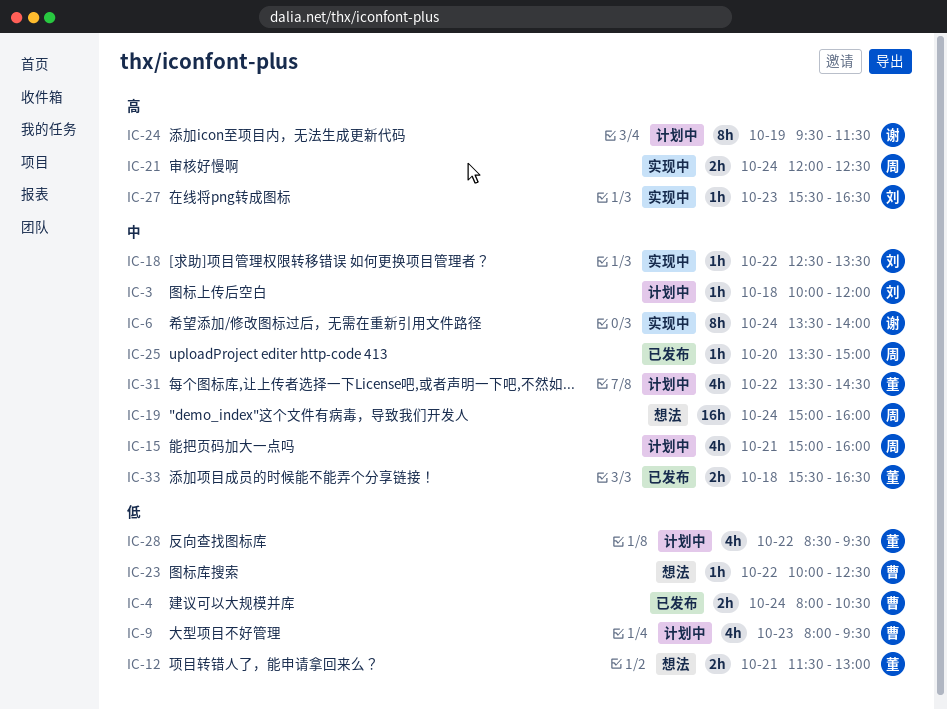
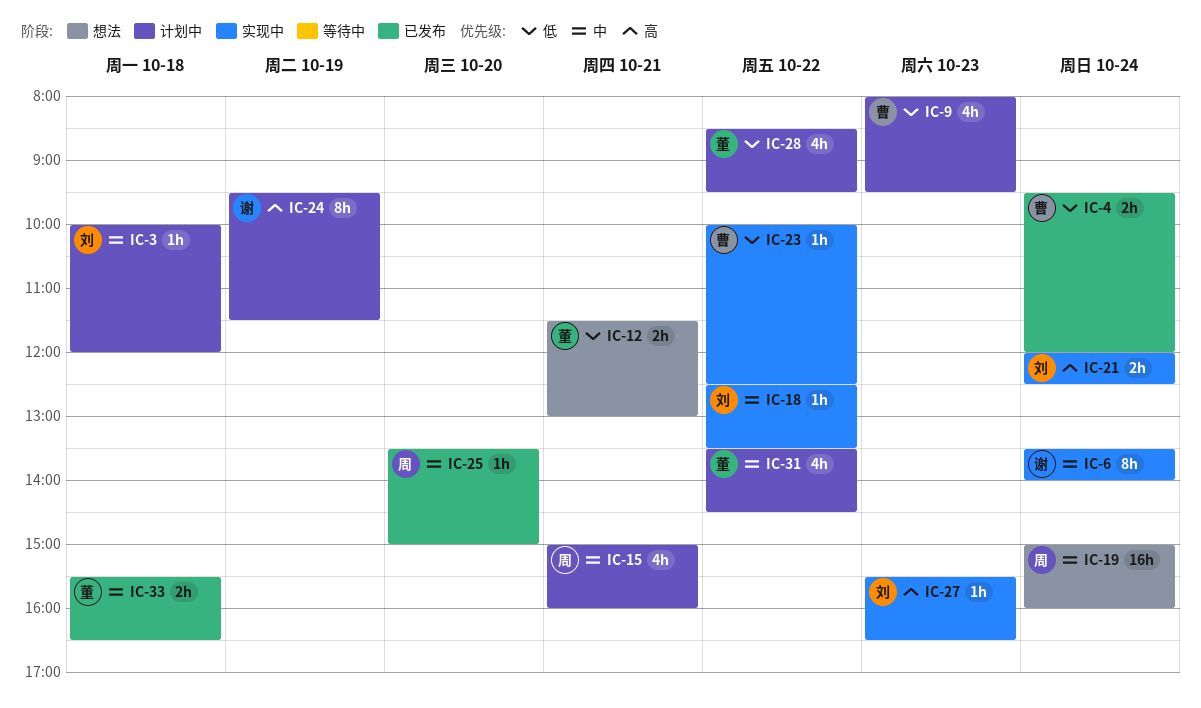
IC-4, begins: 08:00 -> 09:30
IC-4, ends: 10:30 -> 12:00
IC-21, owner: 周 -> 刘
IC-23, status: 想法 -> 实现中

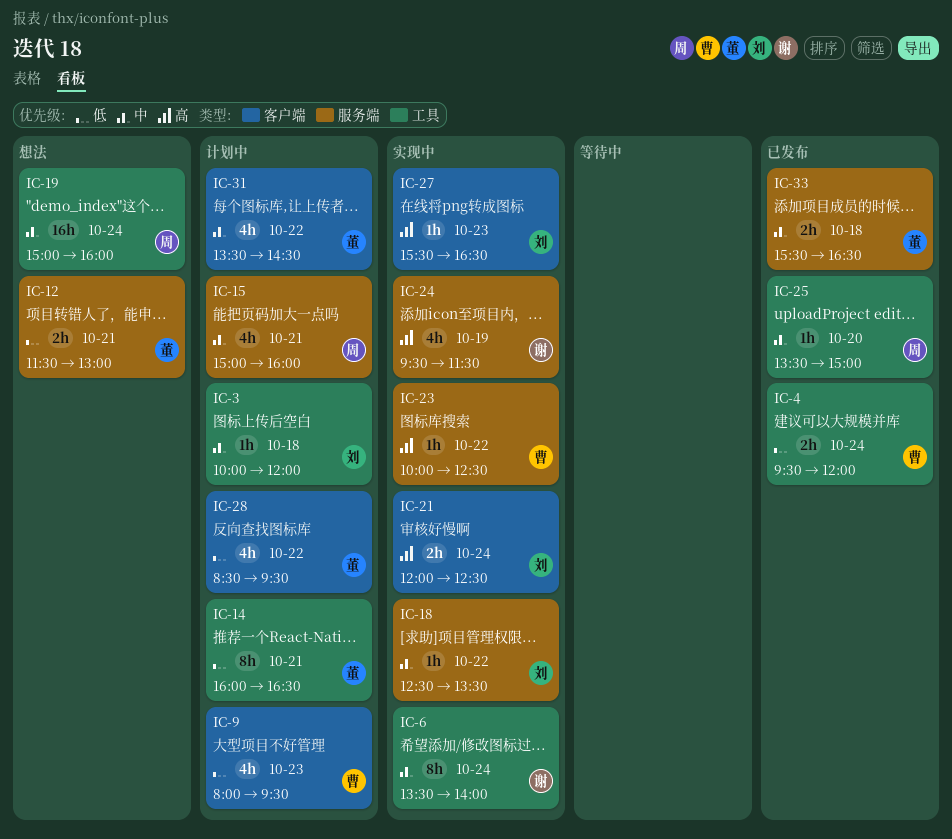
IC-14: none -> present
IC-23, priority: 低 -> 高
IC-24, status: 计划中 -> 实现中
IC-24, estimate: 8h -> 4h

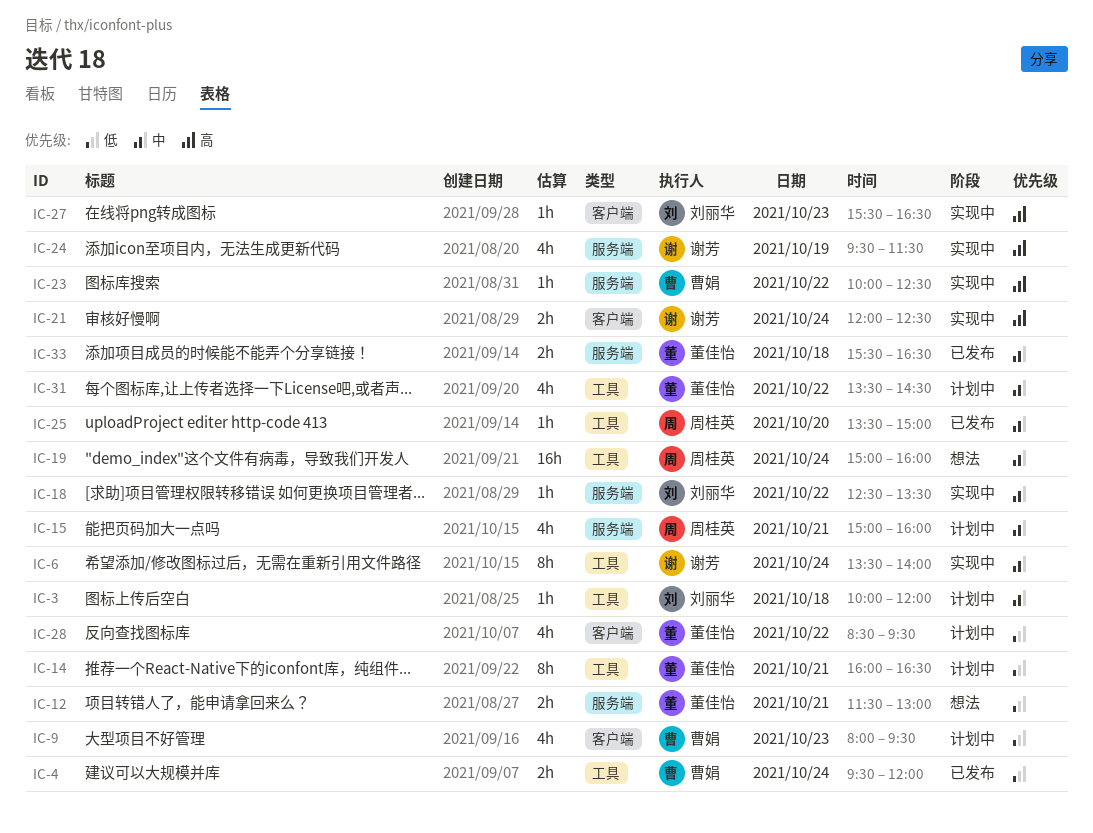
IC-21, owner: 刘丽华 -> 谢芳
IC-31, label: 客户端 -> 工具

